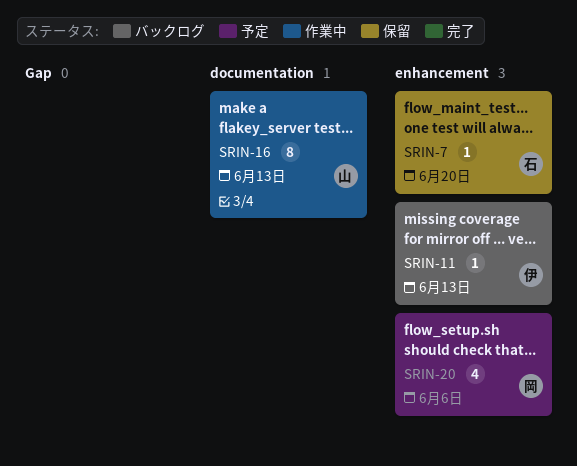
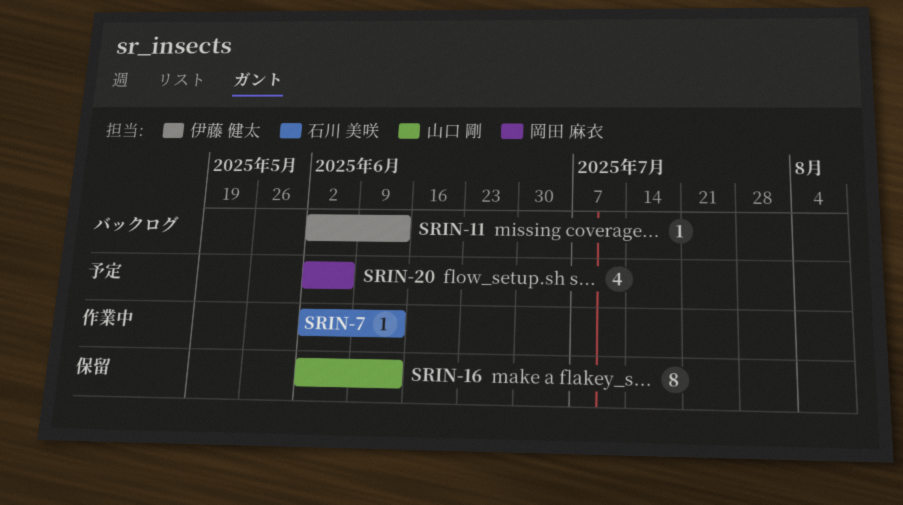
SRIN-7, status: 保留 -> 作業中
SRIN-7, due: Jun 20 -> Jun 13
SRIN-16, status: 作業中 -> 保留

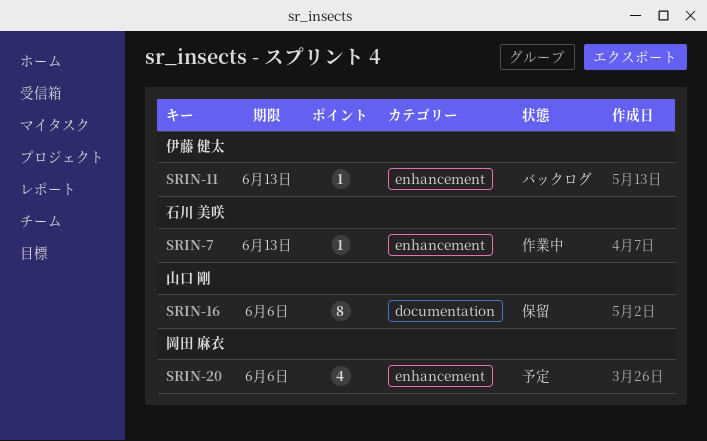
SRIN-16, due: Jun 13 -> Jun 6

